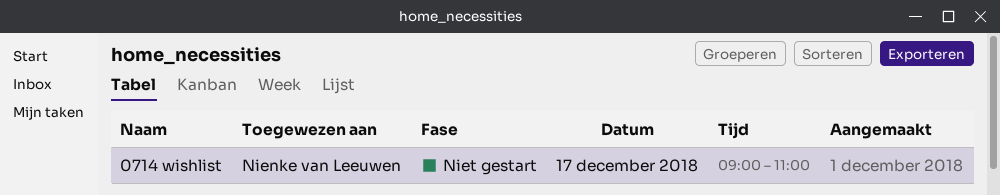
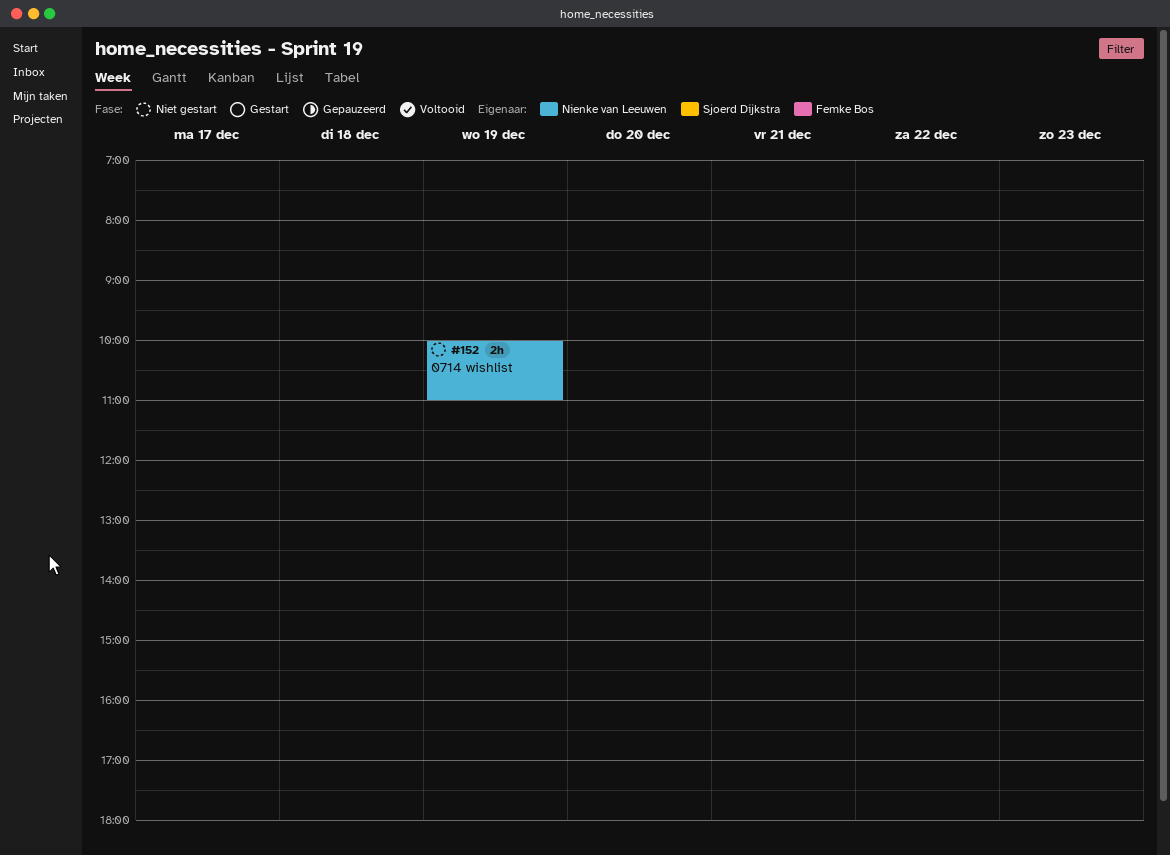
0714 wishlist, day: Dec 17 -> Dec 19
0714 wishlist, begins: 09:00 -> 10:00

